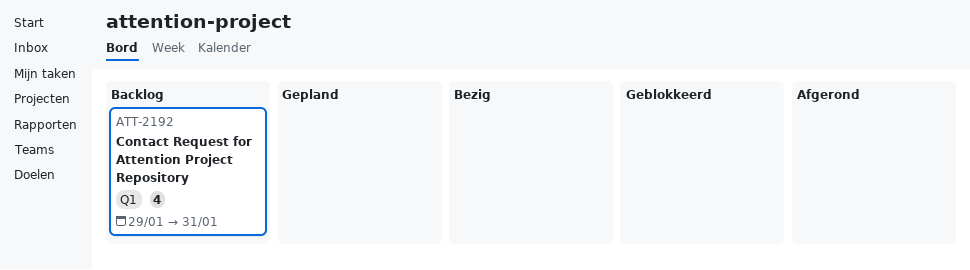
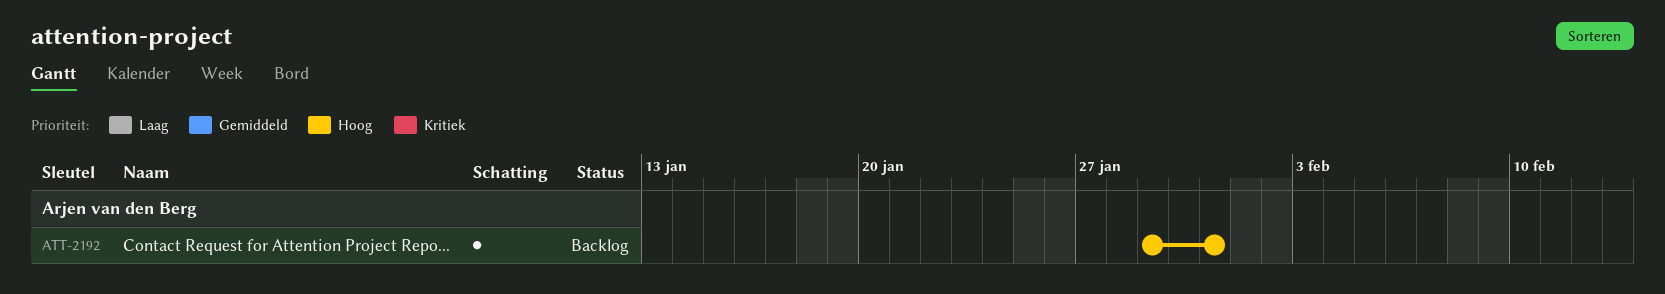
ATT-2192, estimate: 4 -> 1

